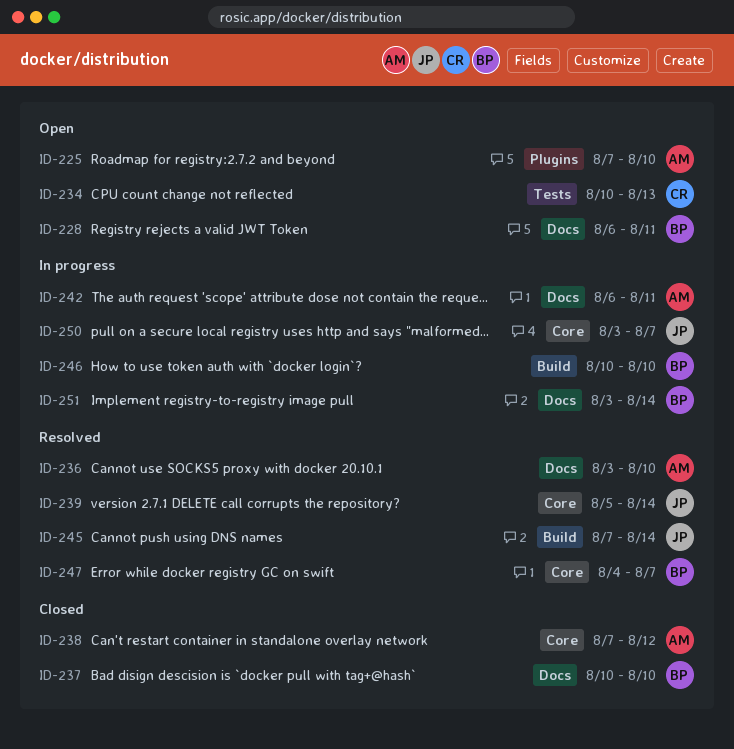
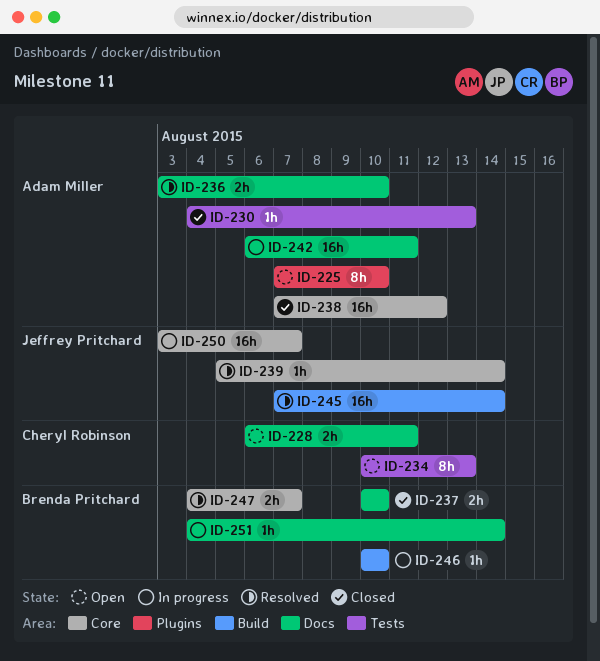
ID-228, owner: Brenda Pritchard -> Cheryl Robinson
ID-230: none -> present
ID-251, start: Aug 3 -> Aug 4

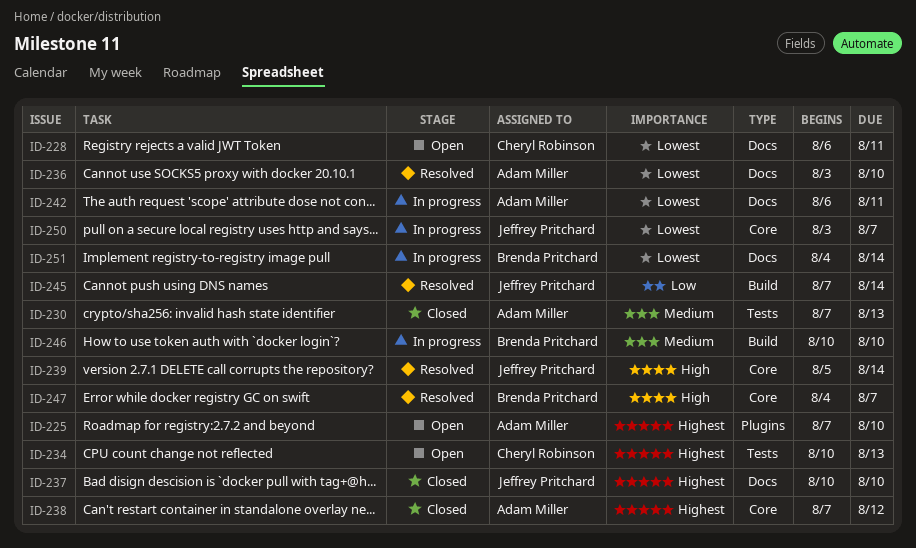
ID-230, start: Aug 4 -> Aug 7
ID-237, owner: Brenda Pritchard -> Jeffrey Pritchard

